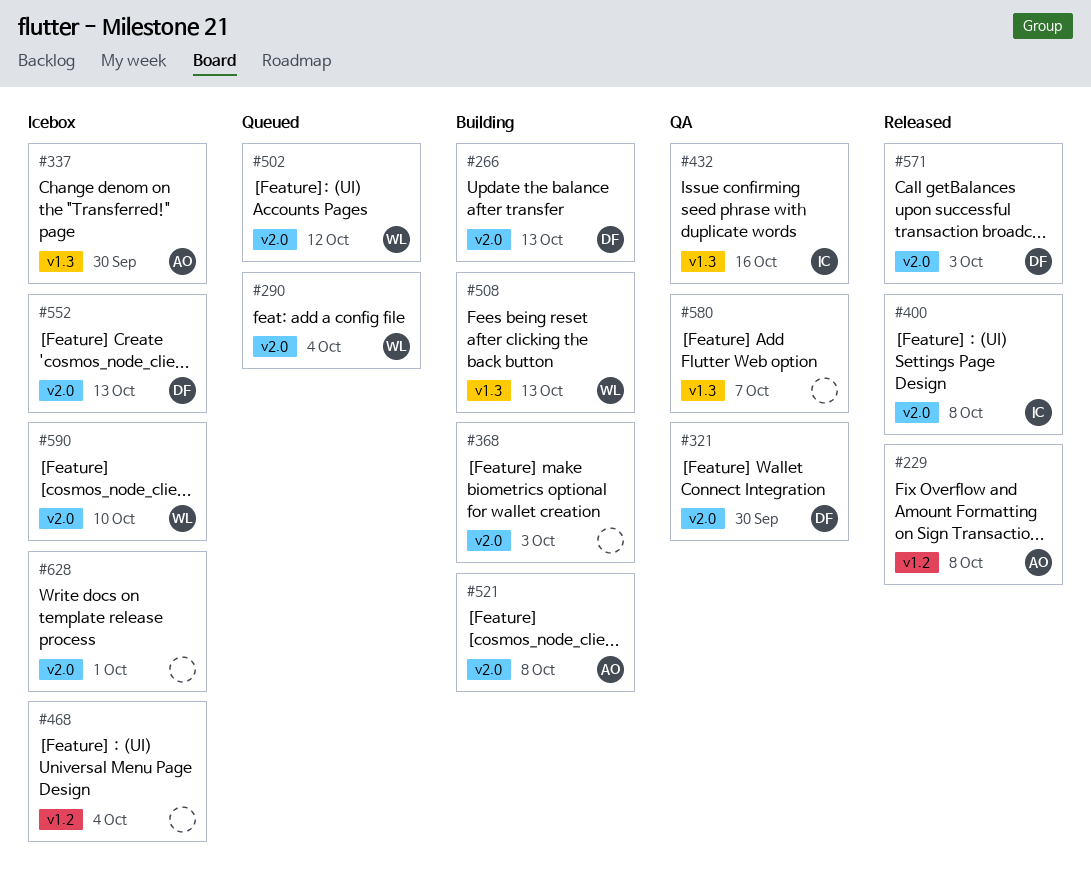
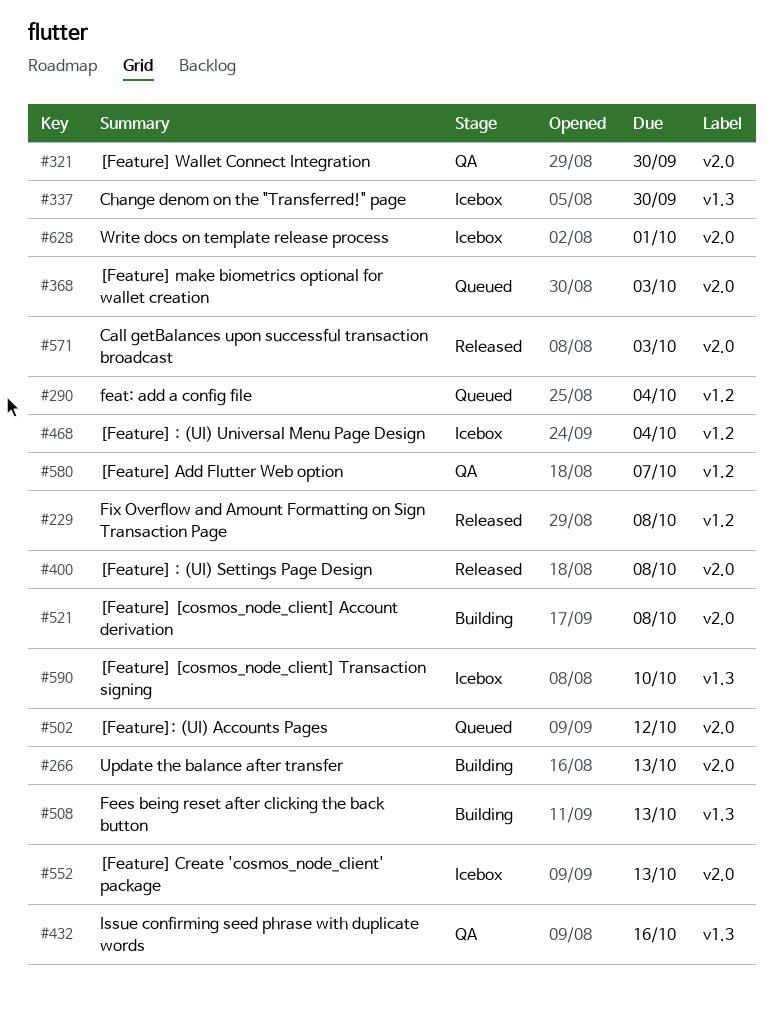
#290, label: v2.0 -> v1.2
#368, status: Building -> Queued
#580, label: v1.3 -> v1.2
#590, label: v2.0 -> v1.3

